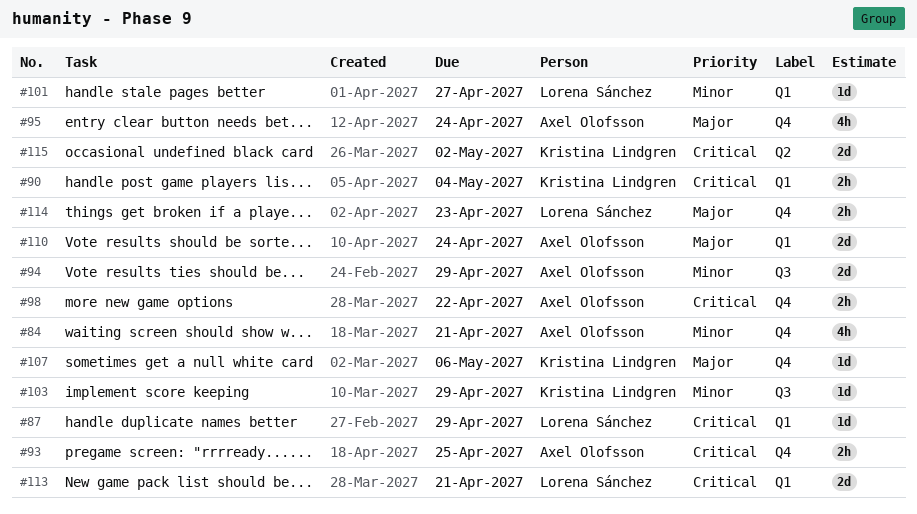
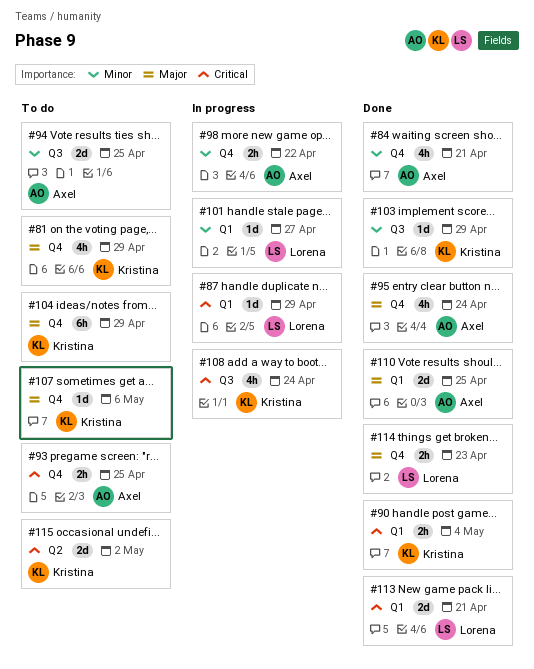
#81: none -> present
#94, due: Apr 29 -> Apr 25
#98, priority: Critical -> Minor
#104: none -> present
#108: none -> present
#110, due: Apr 24 -> Apr 25

